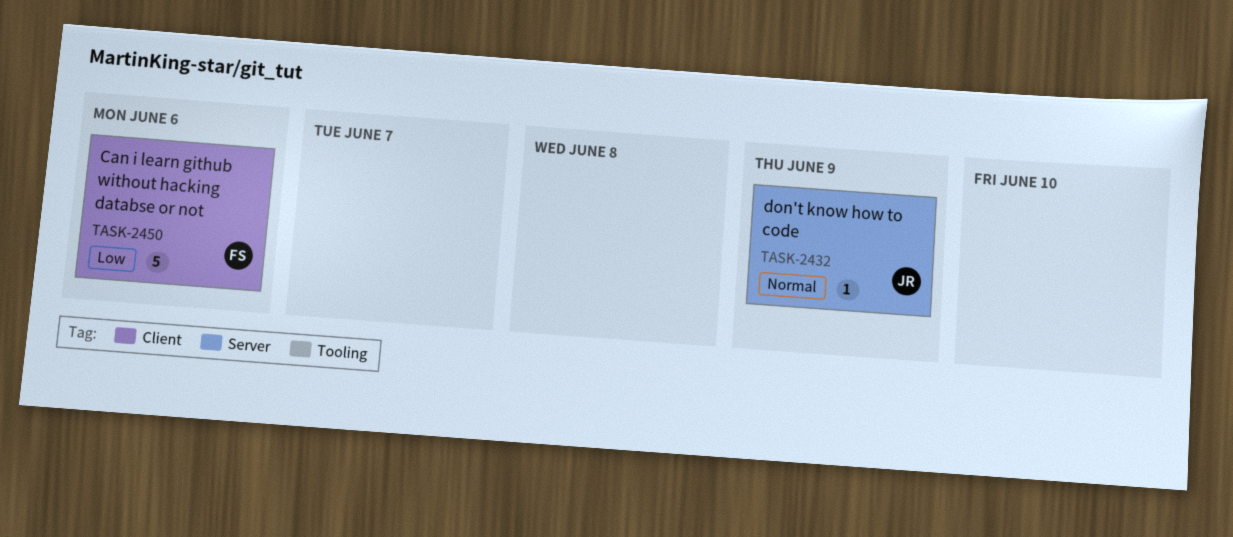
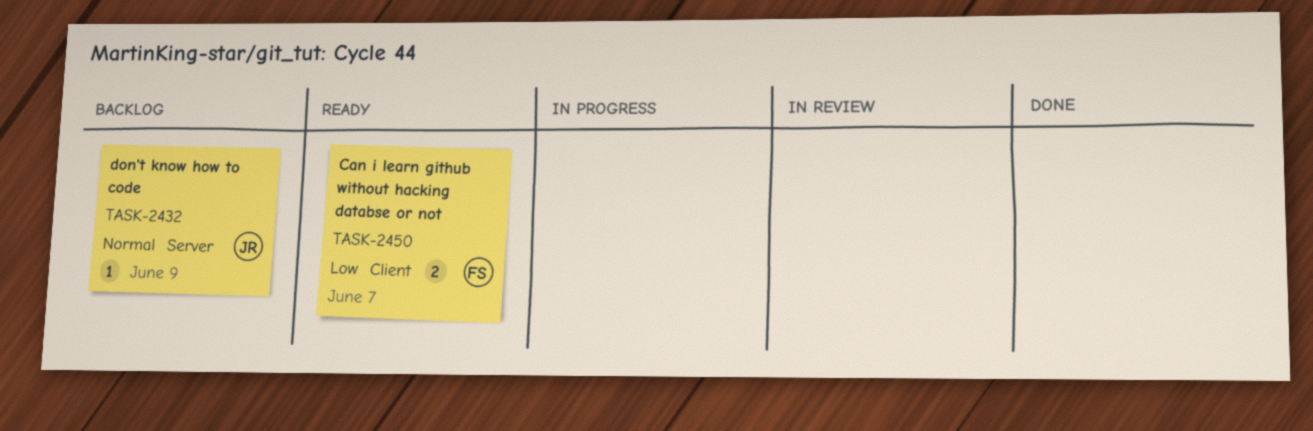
TASK-2450, estimate: 5 -> 2
TASK-2450, due: Jun 6 -> Jun 7

